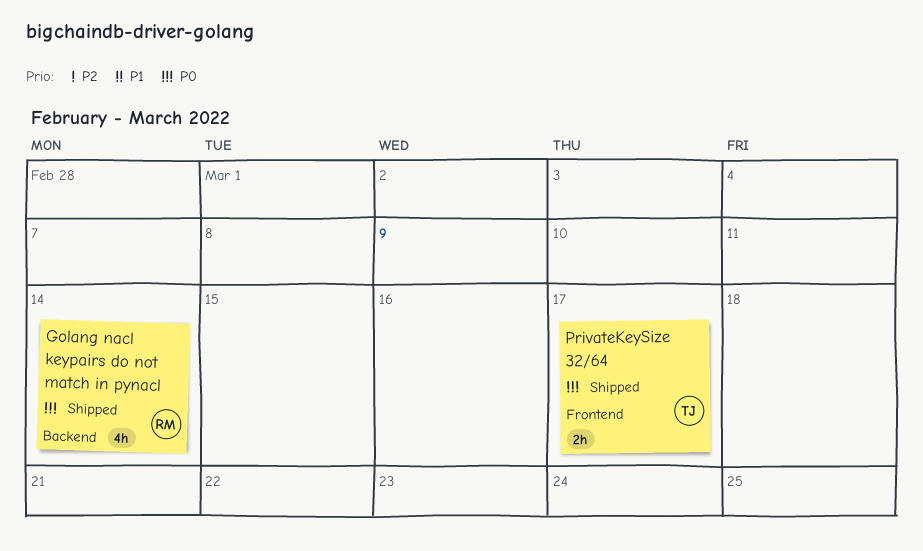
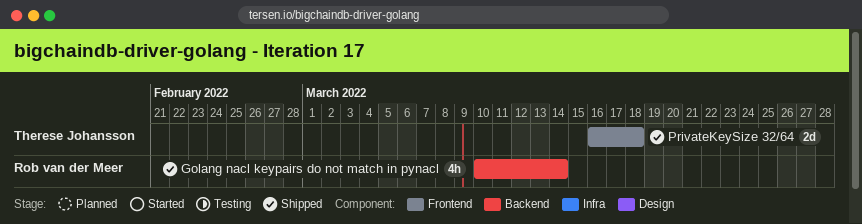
PrivateKeySize 32/64, estimate: 2h -> 2d
PrivateKeySize 32/64, due: Mar 17 -> Mar 18

